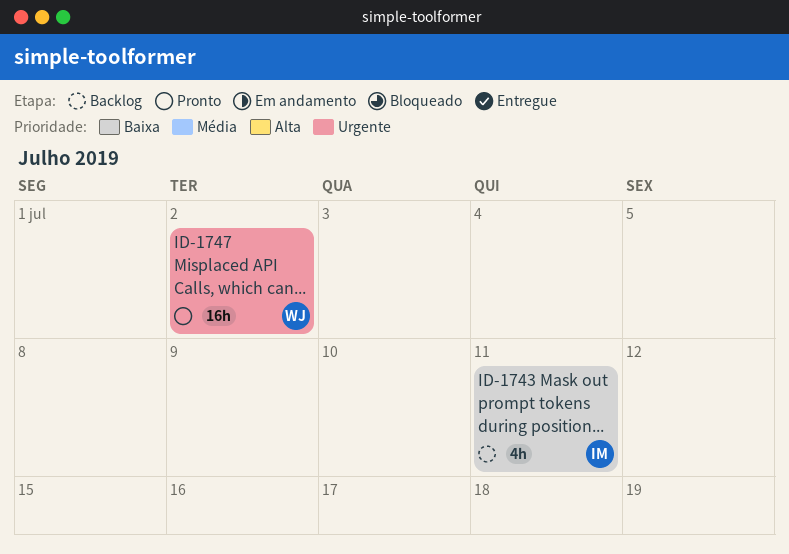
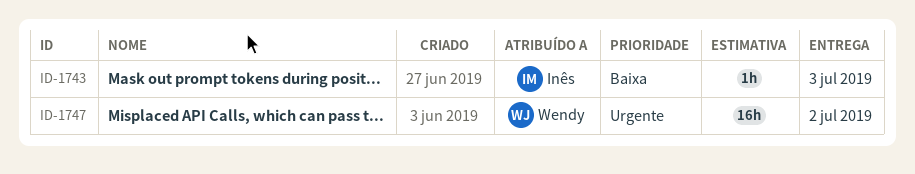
ID-1743, estimate: 4h -> 1h
ID-1743, due: Jul 11 -> Jul 3

